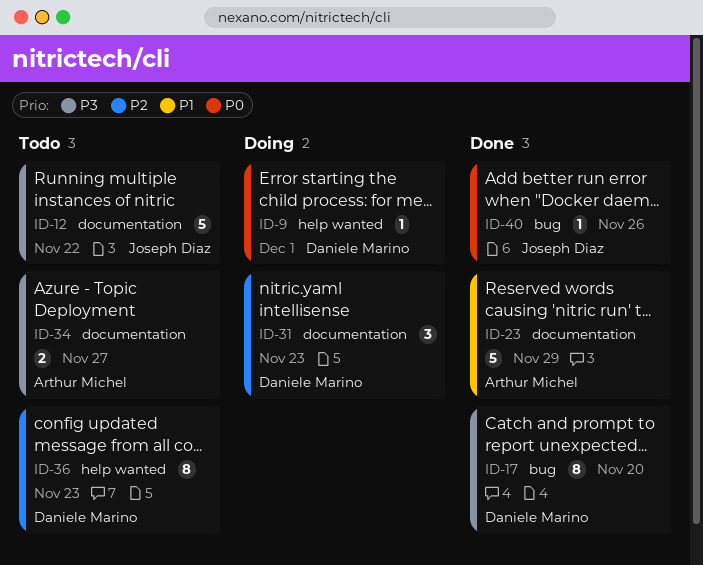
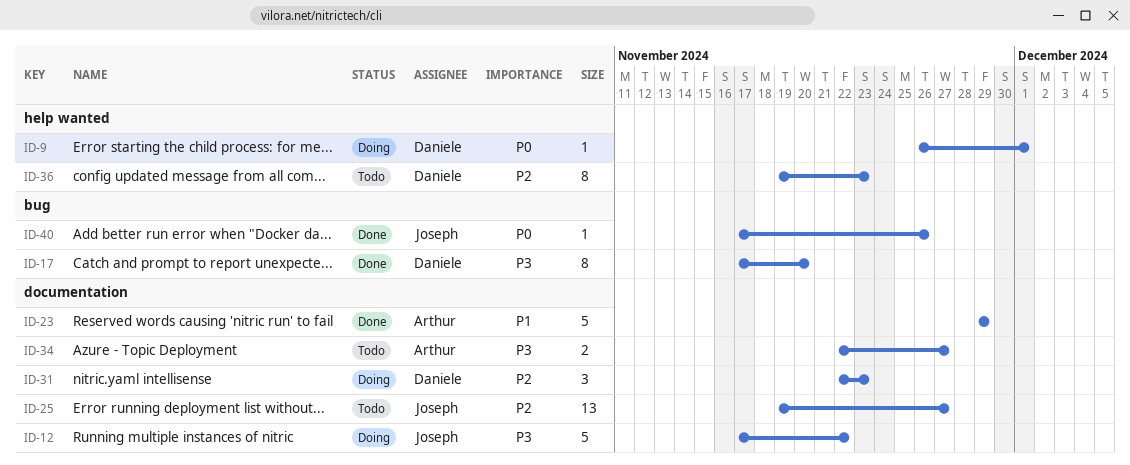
ID-12, status: Todo -> Doing
ID-25: none -> present

